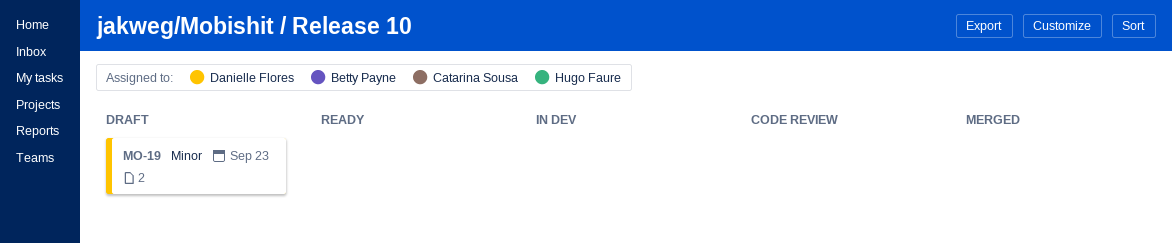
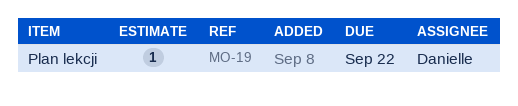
MO-19, due: Sep 23 -> Sep 22

